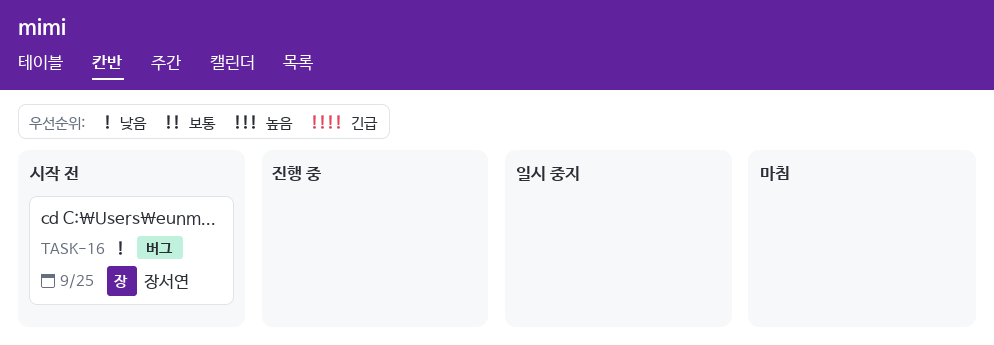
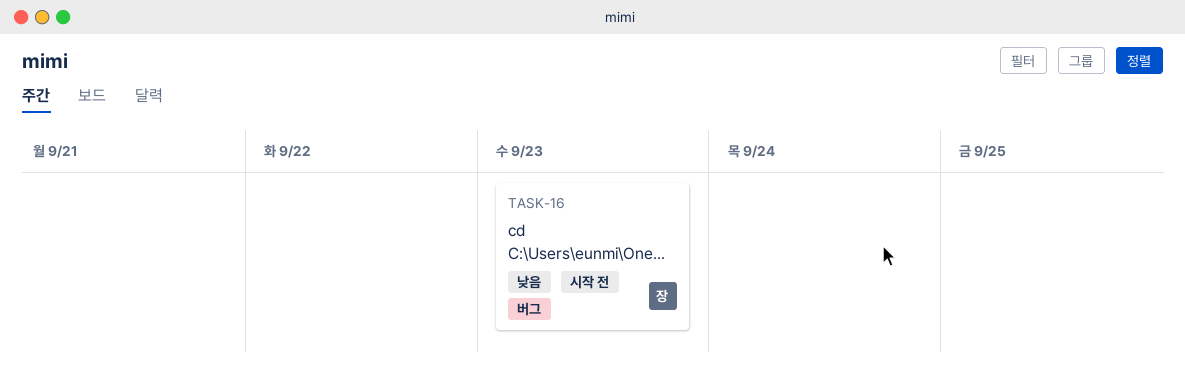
TASK-16, due: Sep 25 -> Sep 23

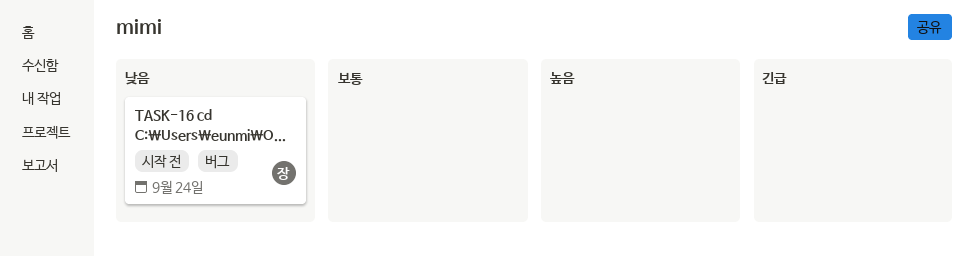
TASK-16, due: Sep 23 -> Sep 24

